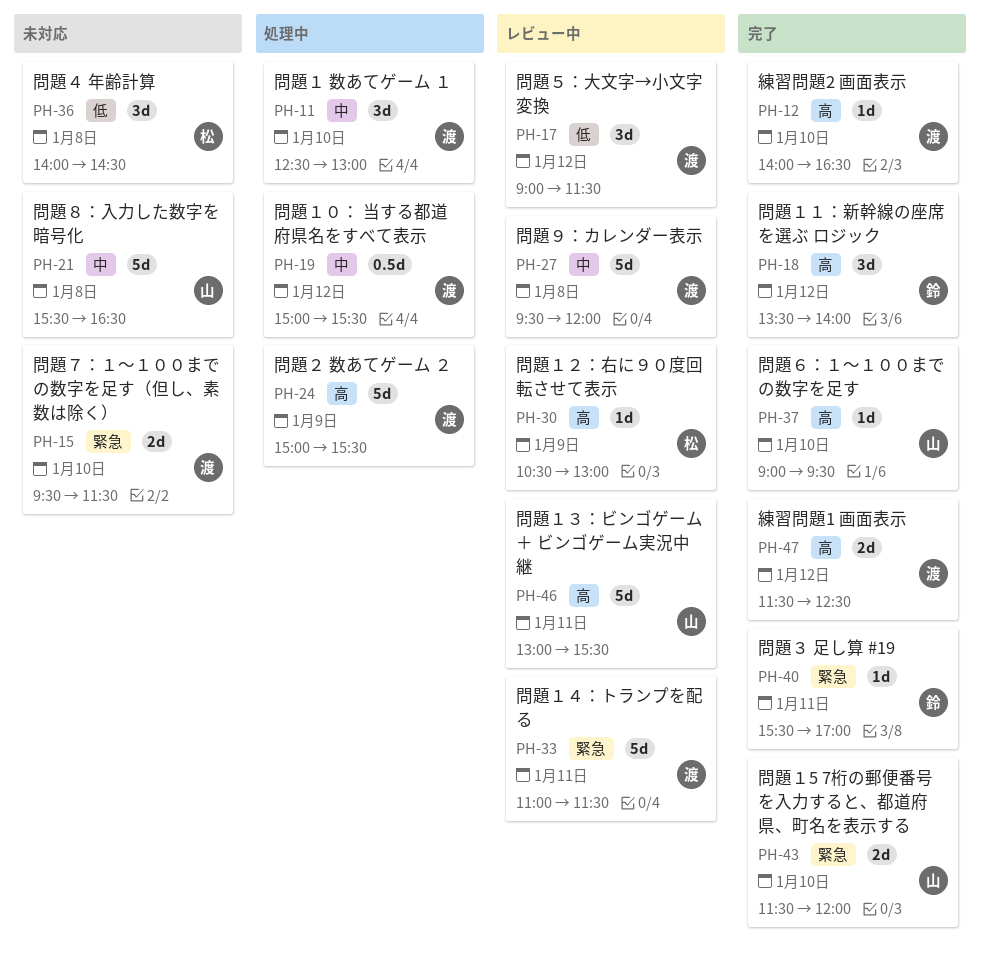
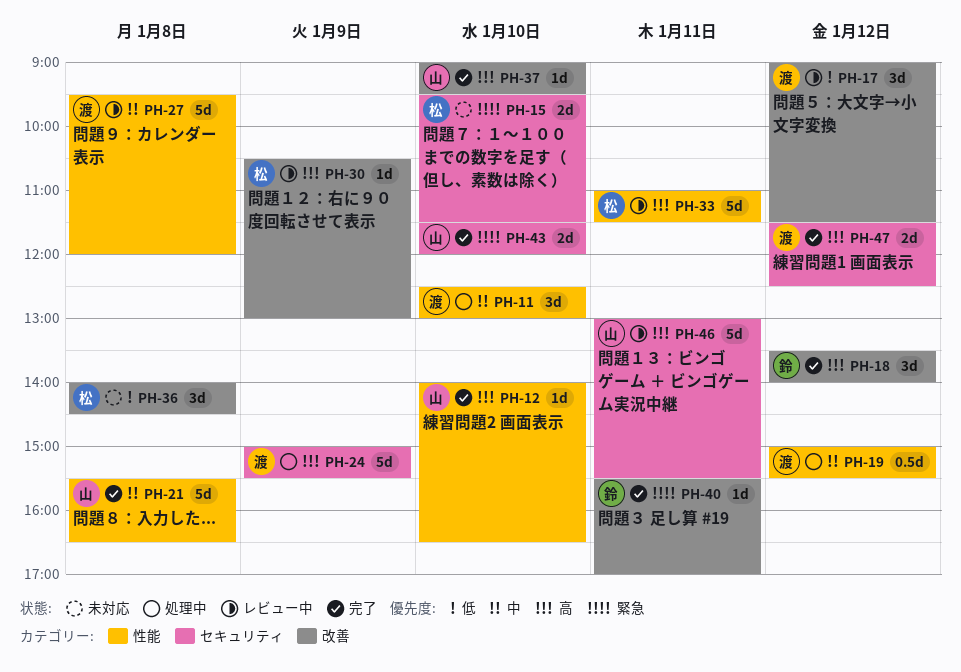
PH-12, owner: 渡 -> 山
PH-15, owner: 渡 -> 松
PH-21, status: 未対応 -> 完了
PH-33, owner: 渡 -> 松
PH-33, priority: 緊急 -> 高

